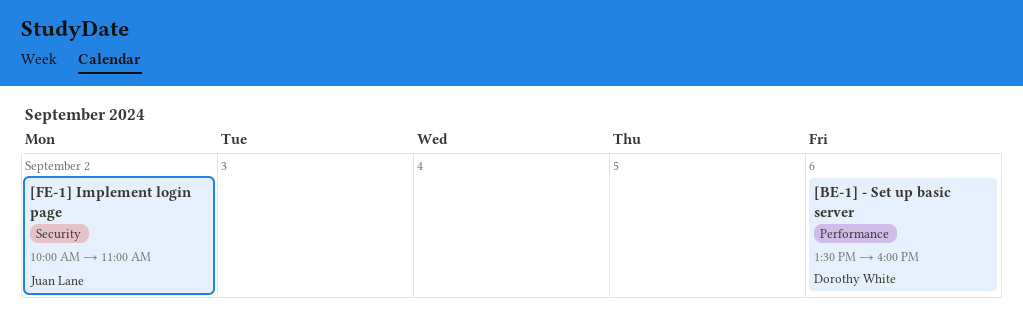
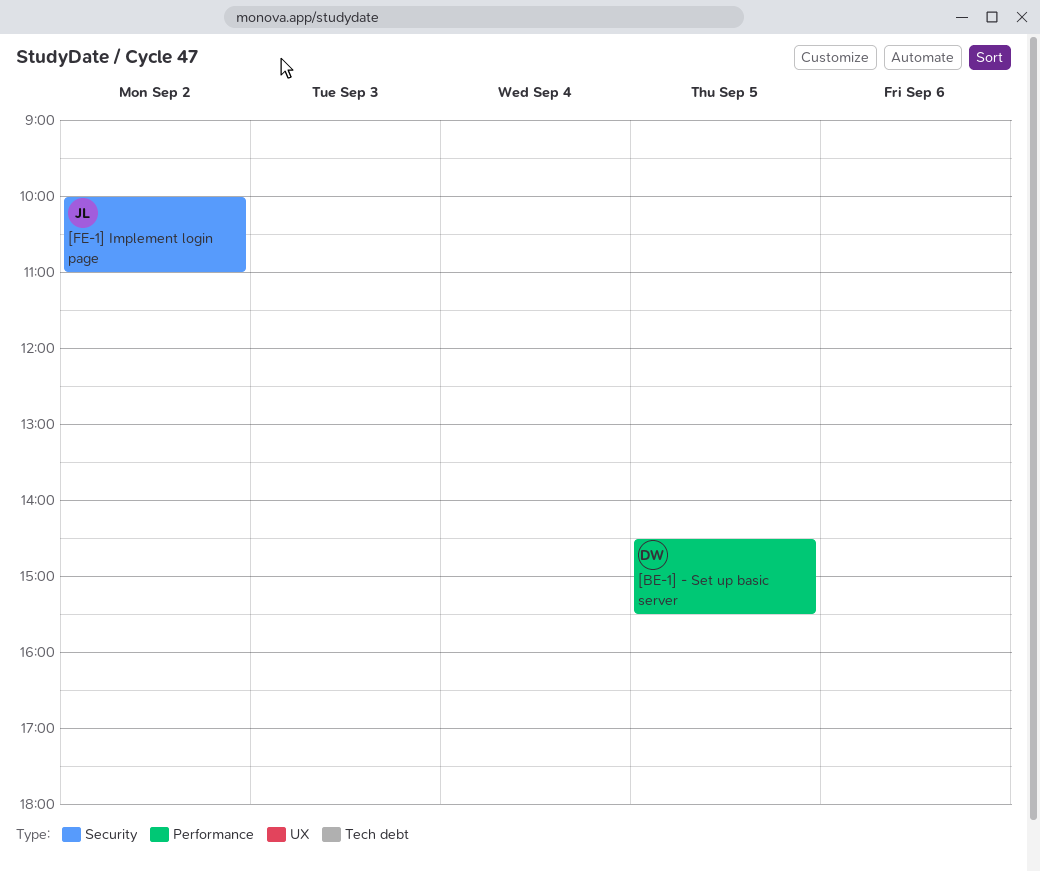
[BE-1] - Set up basic server, day: Sep 6 -> Sep 5
[BE-1] - Set up basic server, begins: 13:30 -> 14:30
[BE-1] - Set up basic server, ends: 16:00 -> 15:30

